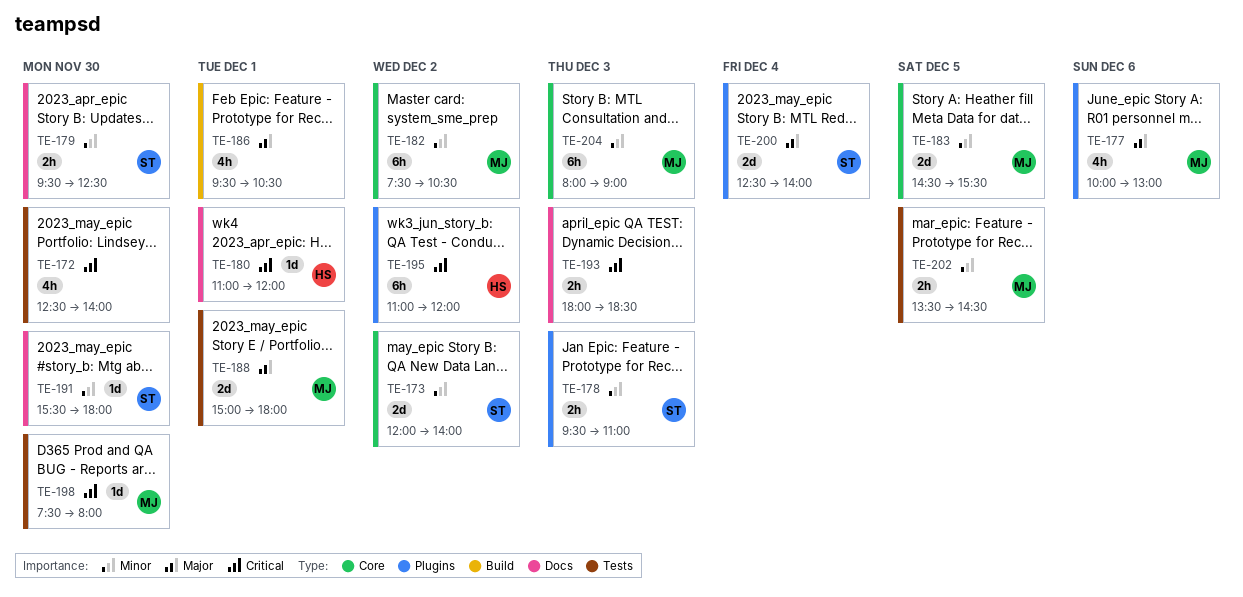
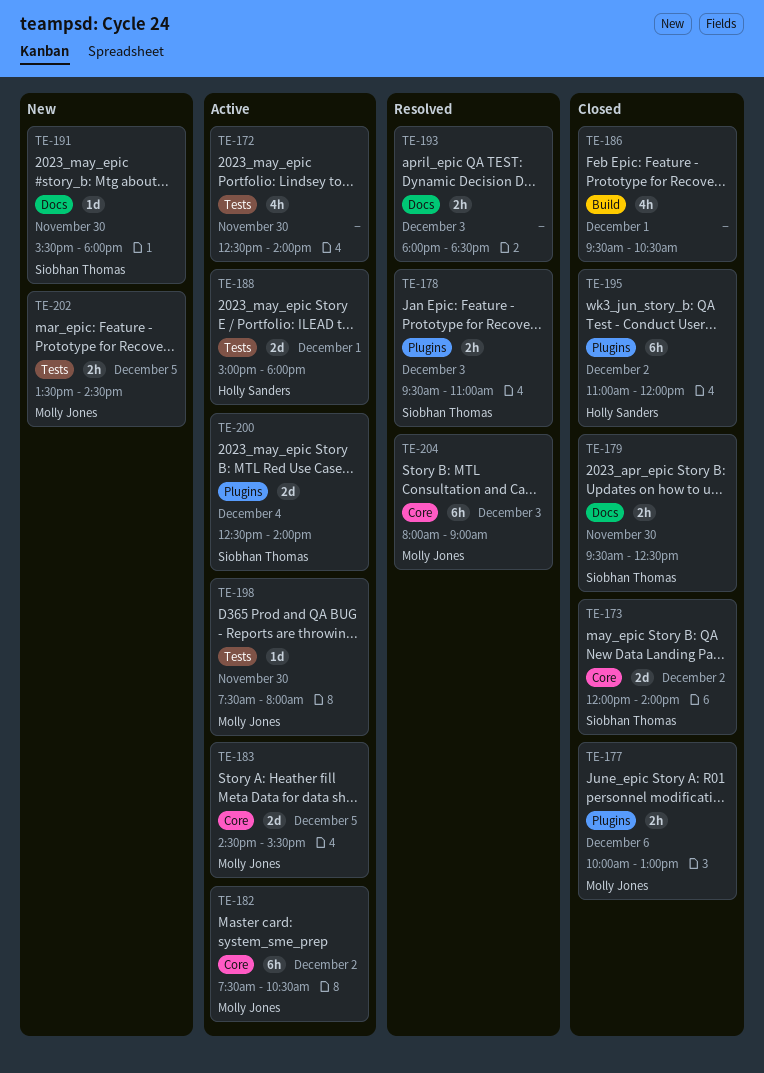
TE-177, estimate: 4h -> 2h
TE-180: present -> none
TE-188, owner: Molly Jones -> Holly Sanders

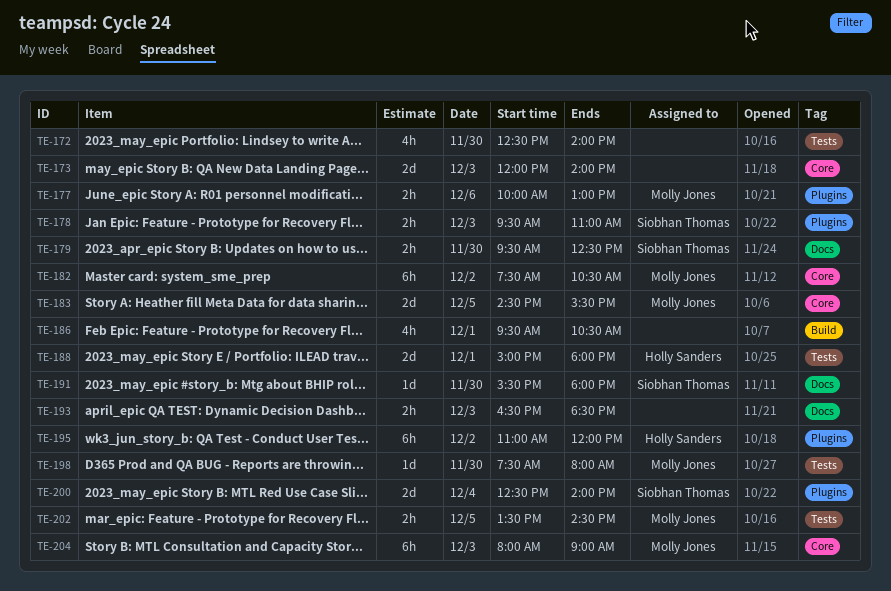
TE-173, owner: Siobhan Thomas -> none
TE-173, day: Dec 2 -> Dec 3
TE-193, begins: 18:00 -> 16:30

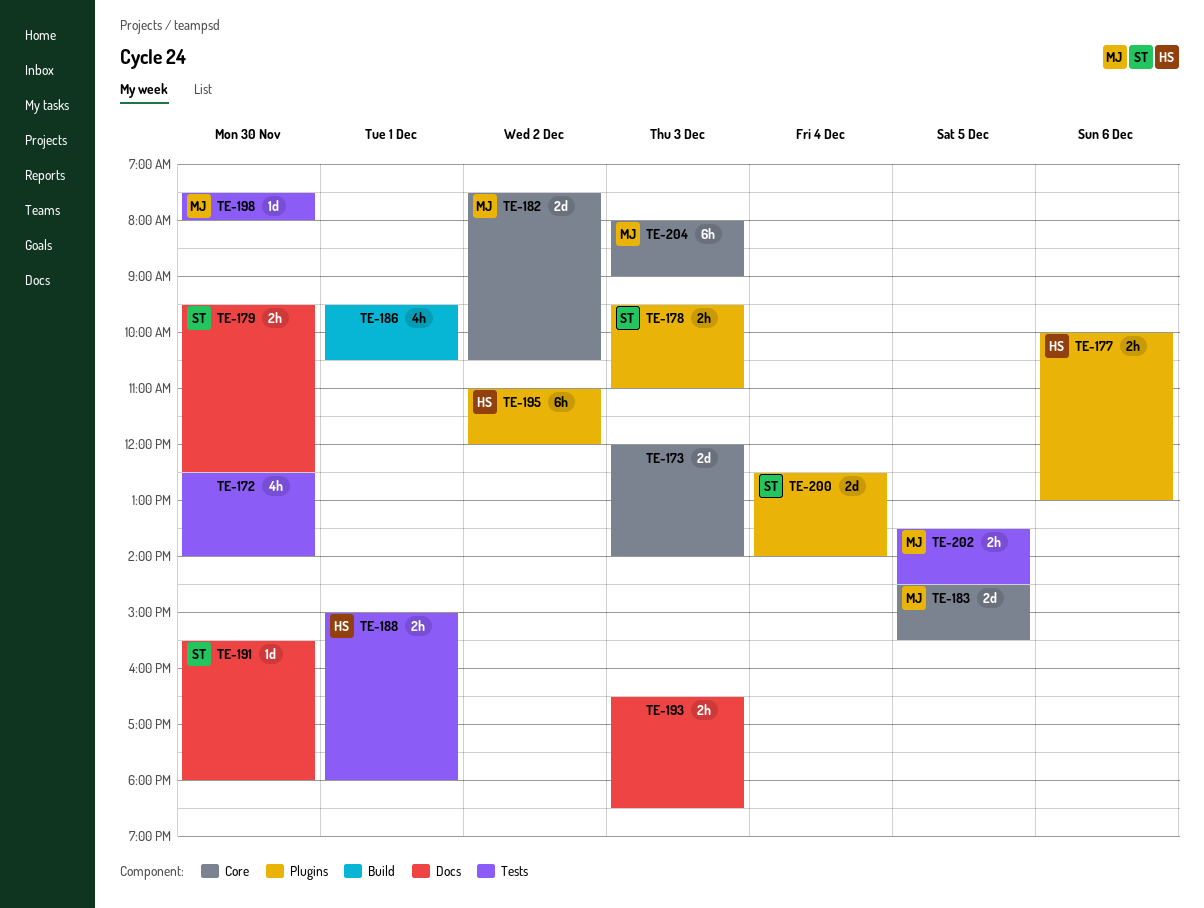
TE-177, owner: Molly Jones -> Holly Sanders
TE-182, estimate: 6h -> 2d
TE-188, estimate: 2d -> 2h

